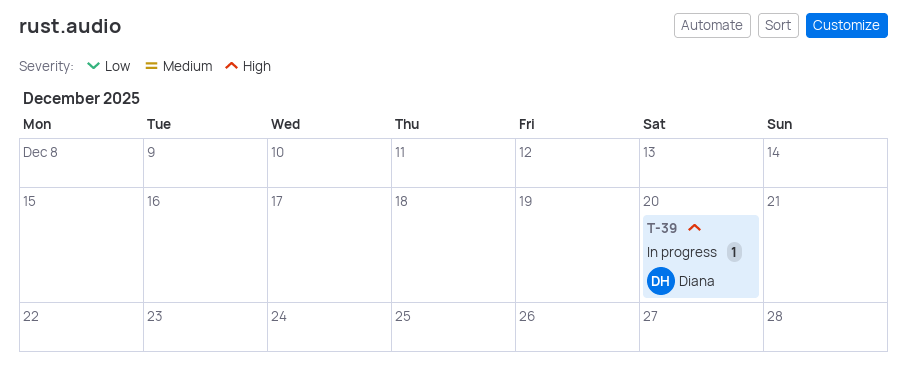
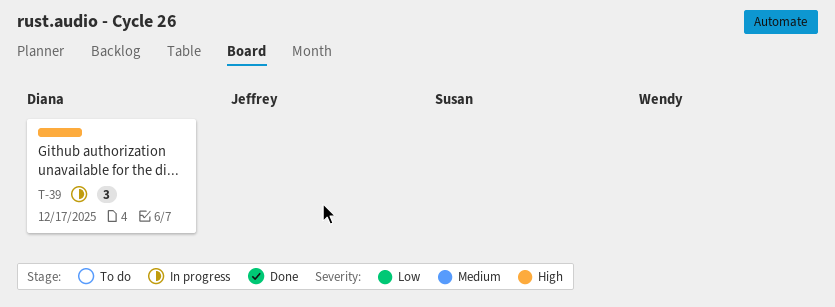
T-39, estimate: 1 -> 3
T-39, due: Dec 20 -> Dec 17

